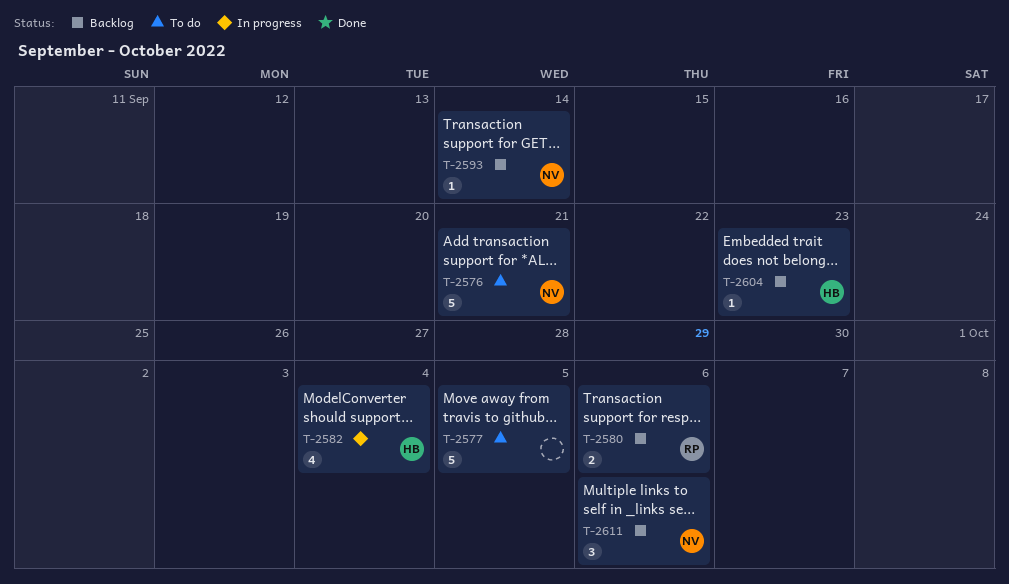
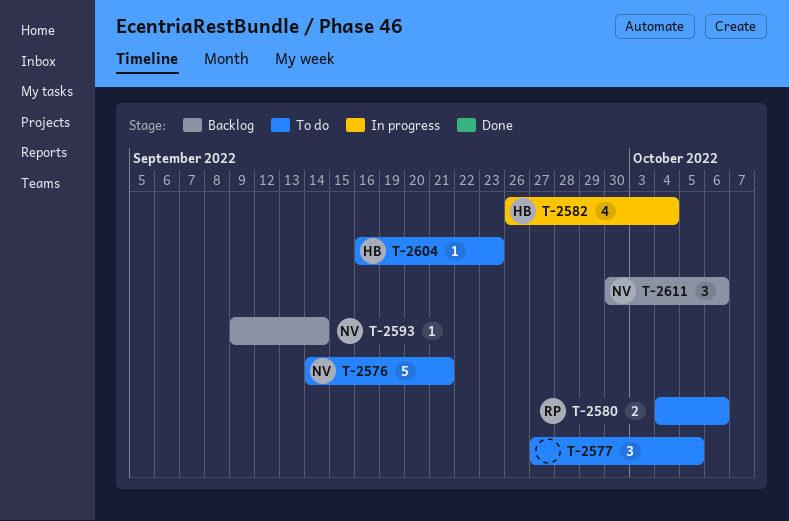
T-2577, estimate: 5 -> 3
T-2580, status: Backlog -> To do
T-2604, status: Backlog -> To do

